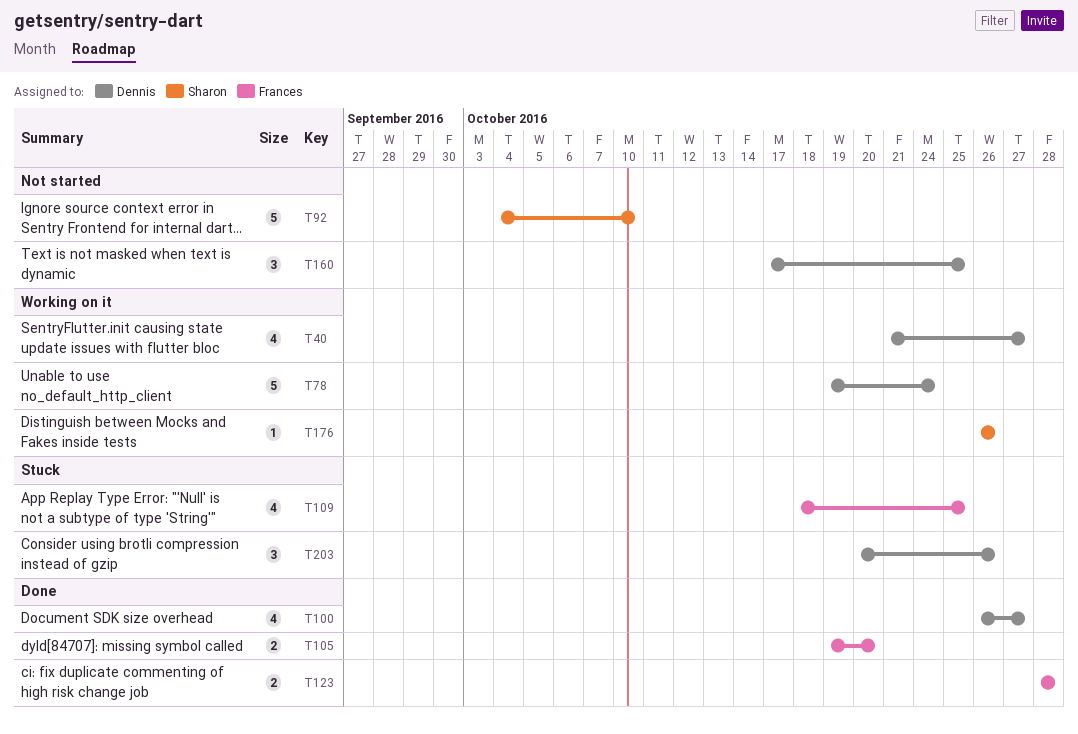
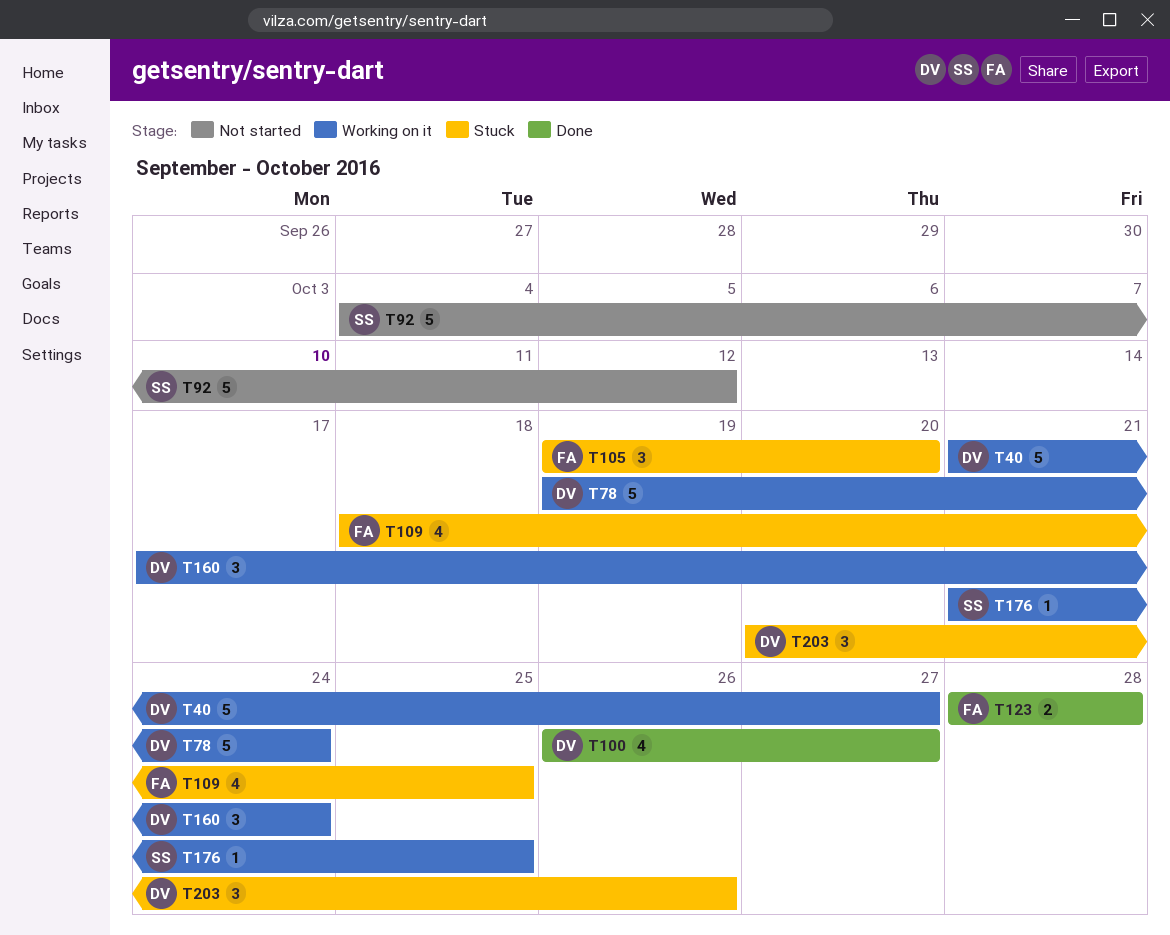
T40, estimate: 4 -> 5
T92, due: Oct 10 -> Oct 12
T105, status: Done -> Stuck
T105, estimate: 2 -> 3
T160, status: Not started -> Working on it
T160, due: Oct 25 -> Oct 24
T176, start: Oct 26 -> Oct 21
T176, due: Oct 26 -> Oct 25

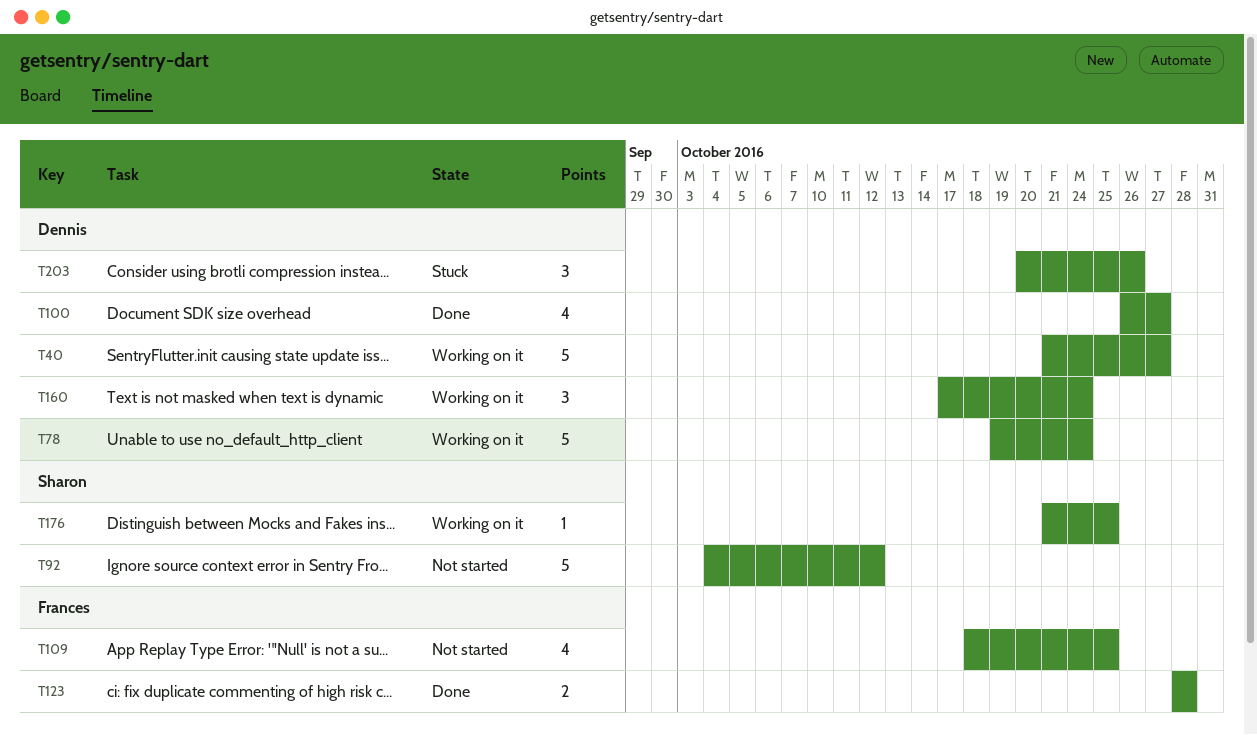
T105: present -> none
T109, status: Stuck -> Not started

